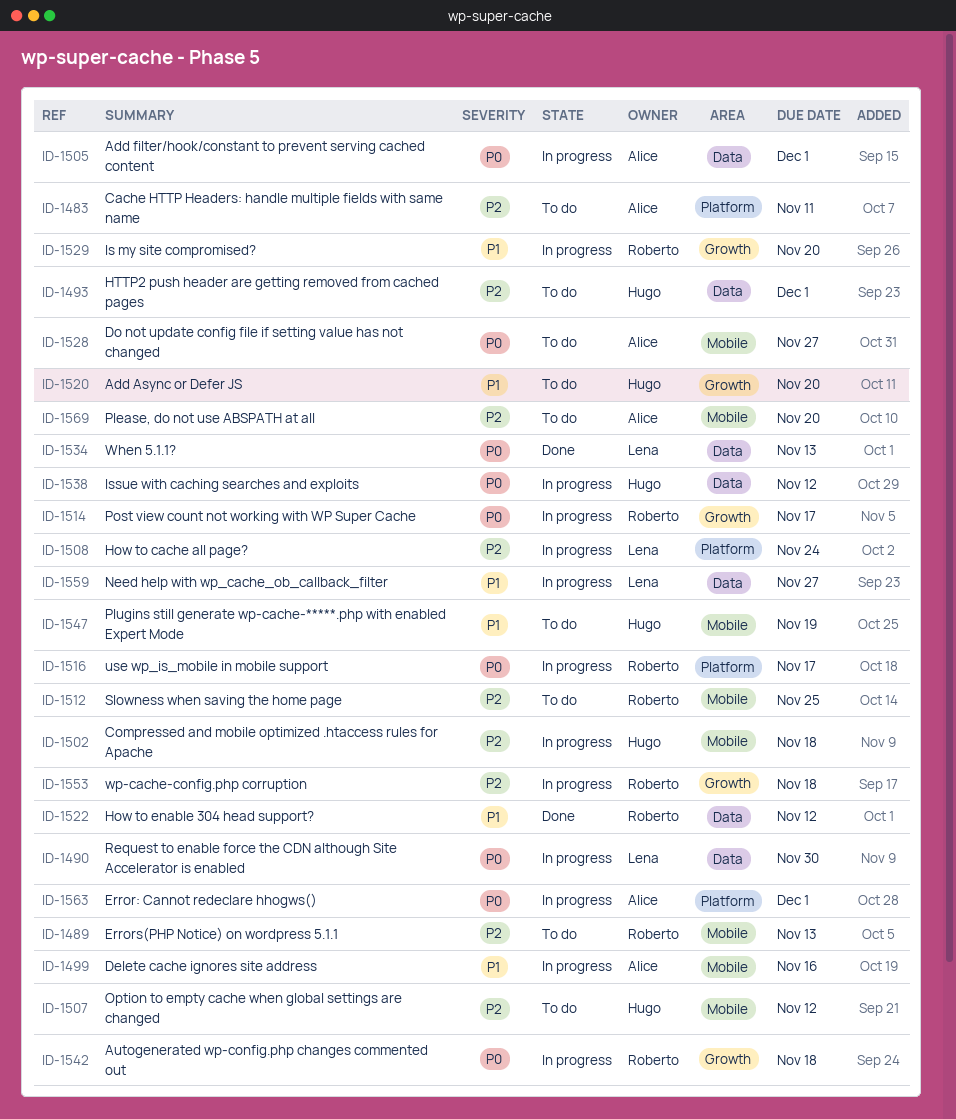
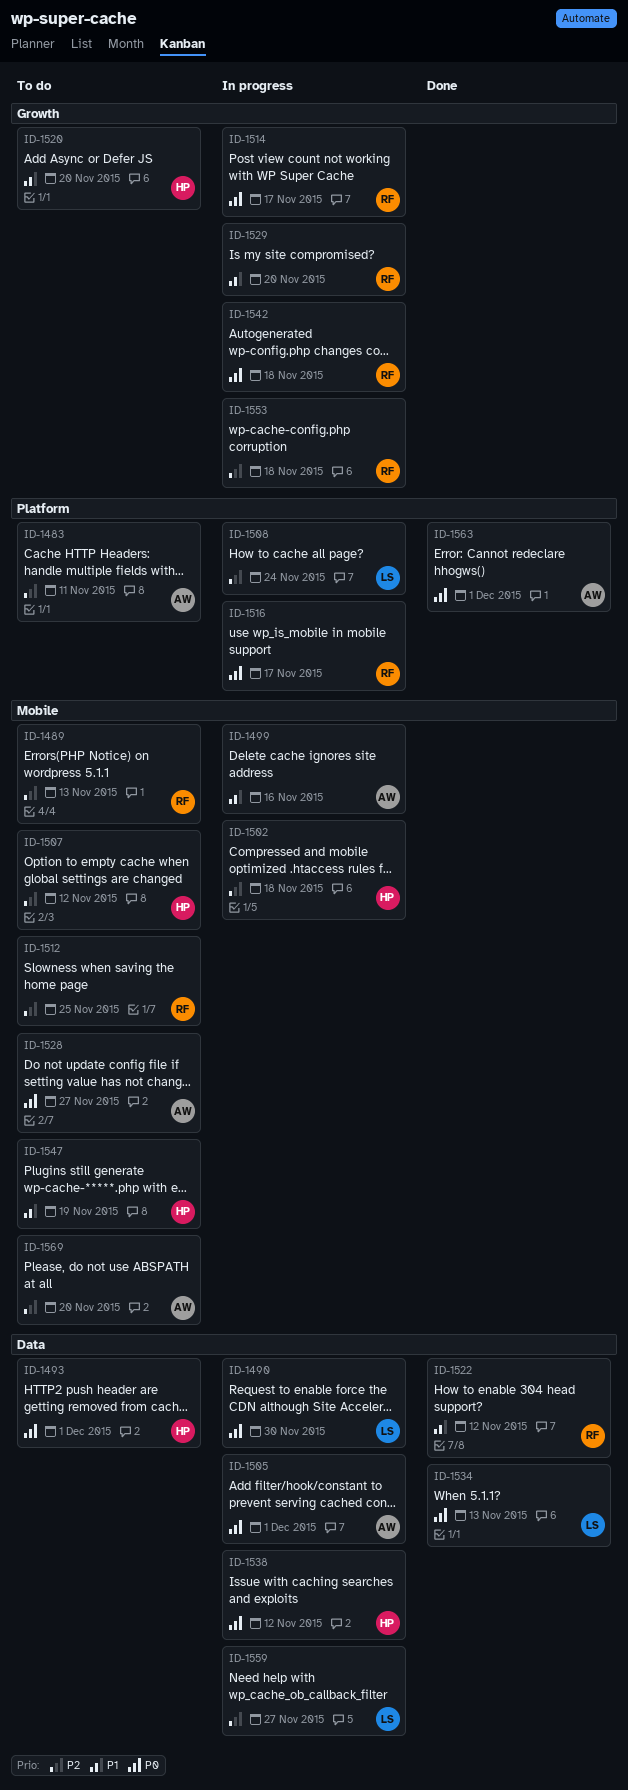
ID-1493, priority: P2 -> P0
ID-1559, priority: P1 -> P2
ID-1563, status: In progress -> Done

